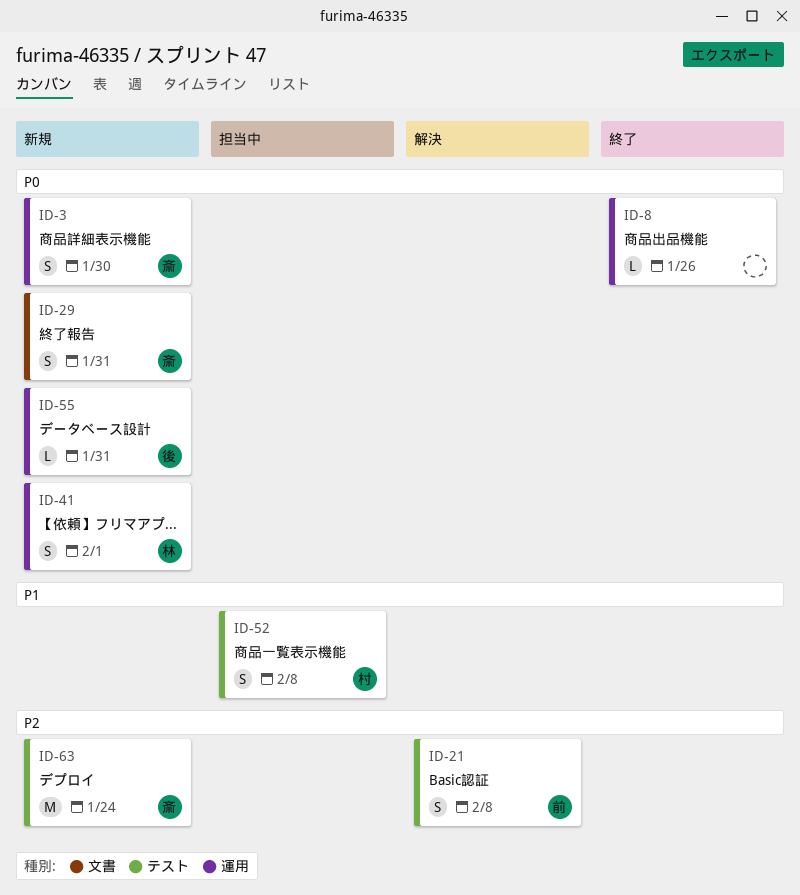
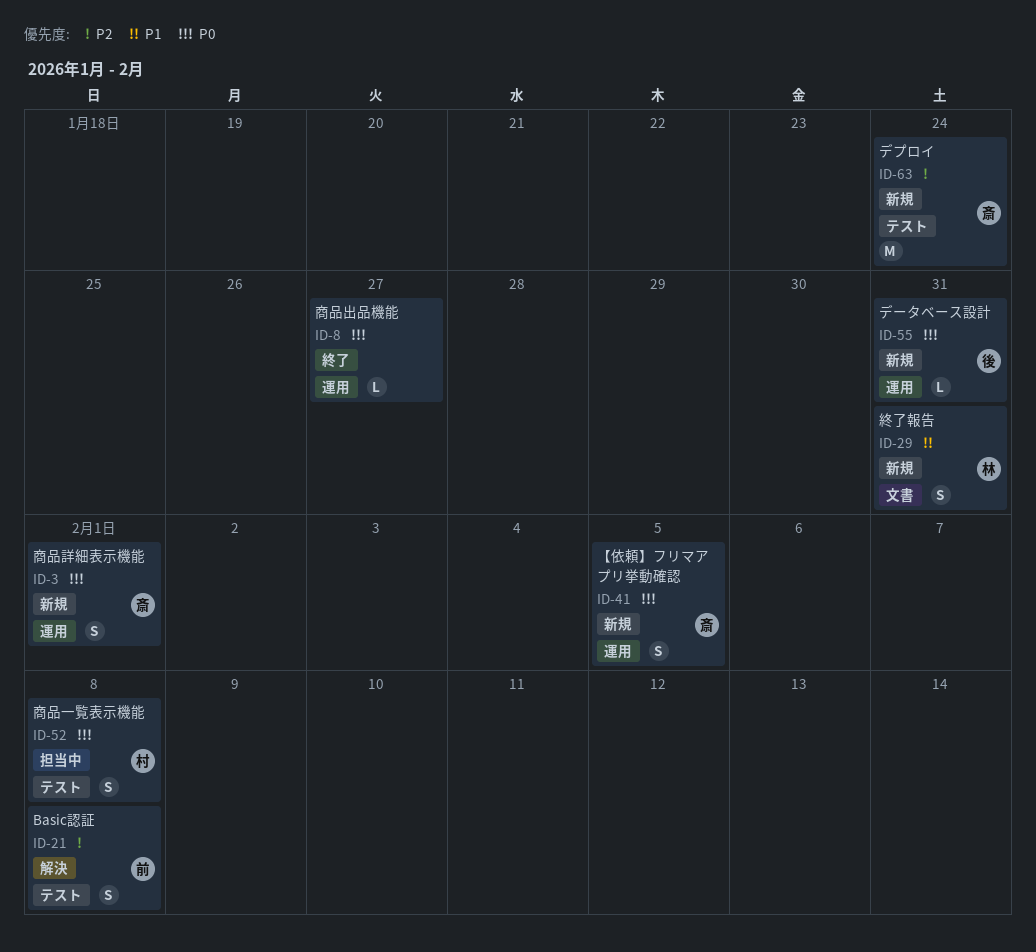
ID-3, due: Jan 30 -> Feb 1
ID-8, due: Jan 26 -> Jan 27
ID-29, owner: 斎 -> 林
ID-29, priority: P0 -> P1
ID-41, owner: 林 -> 斎
ID-41, due: Feb 1 -> Feb 5
ID-52, priority: P1 -> P0

